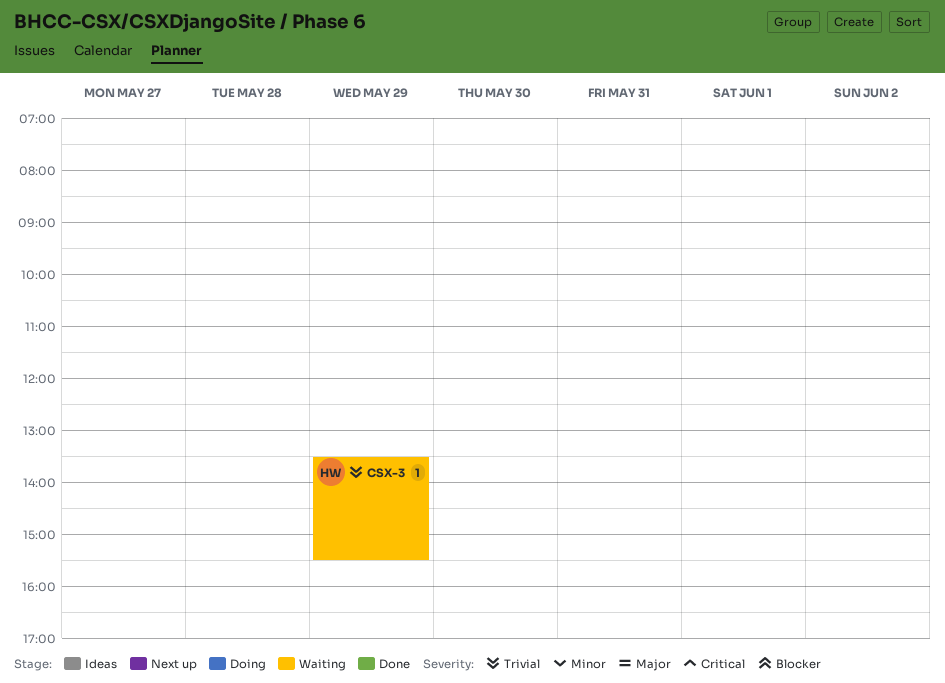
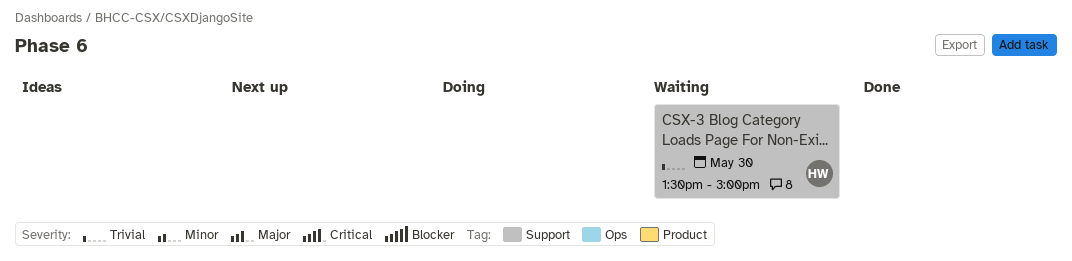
CSX-3, day: May 29 -> May 30
CSX-3, ends: 15:30 -> 15:00

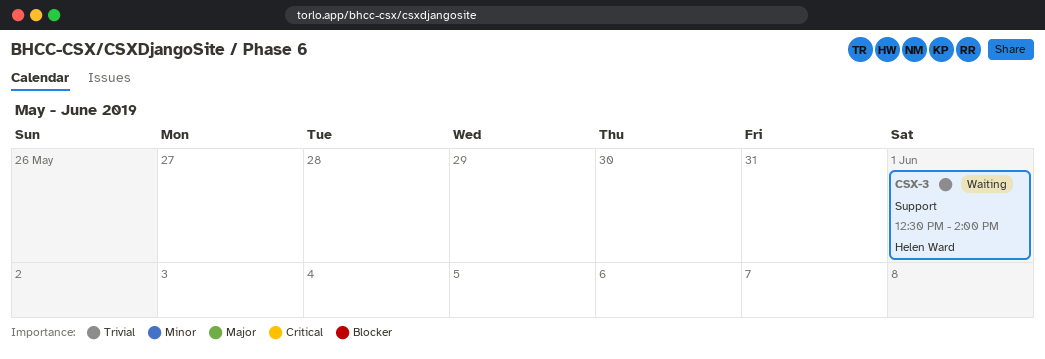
CSX-3, day: May 30 -> Jun 1
CSX-3, begins: 13:30 -> 12:30
CSX-3, ends: 15:00 -> 14:00

